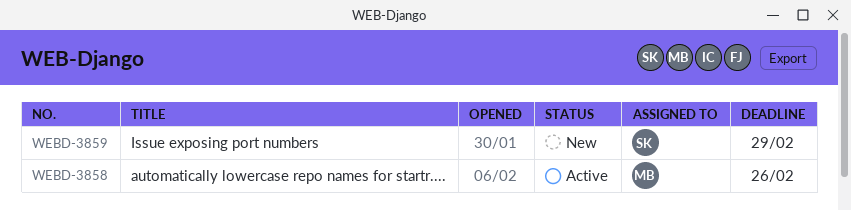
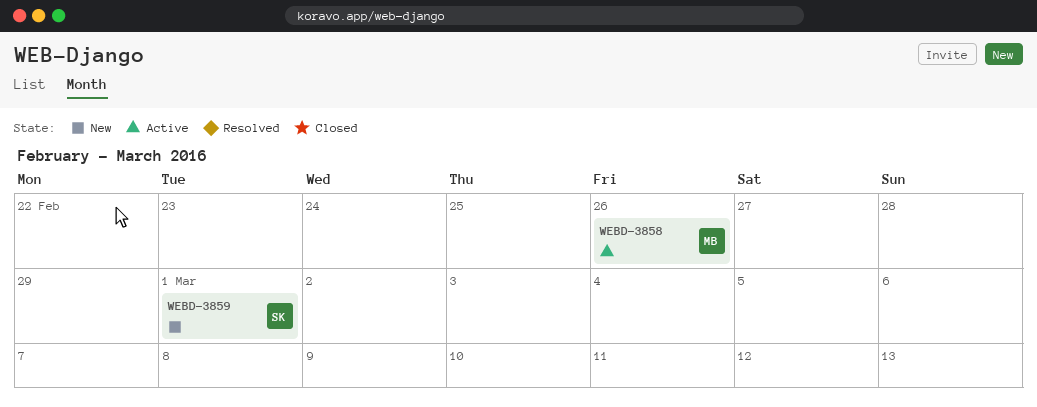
WEBD-3859, due: Feb 29 -> Mar 1

